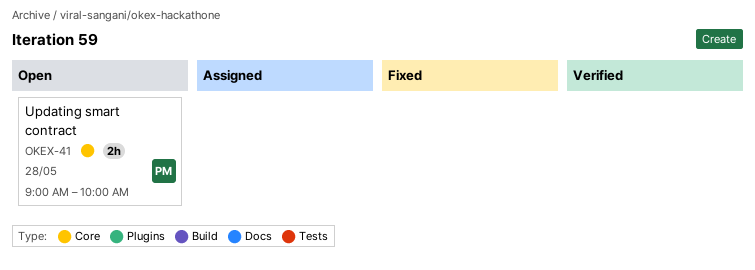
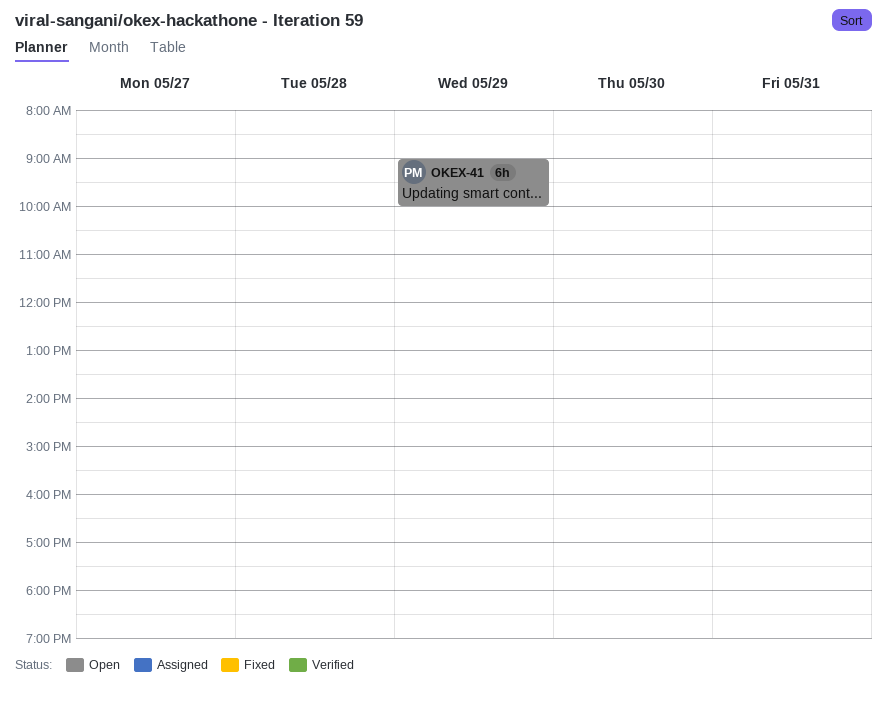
OKEX-41, estimate: 2h -> 6h
OKEX-41, day: May 28 -> May 29

